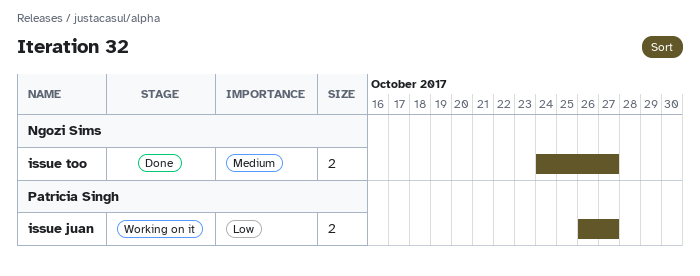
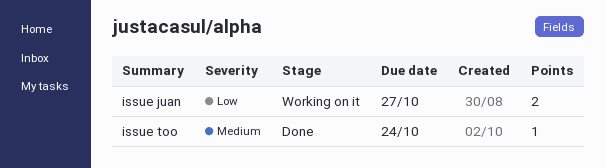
issue too, estimate: 2 -> 1
issue too, due: Oct 27 -> Oct 24

